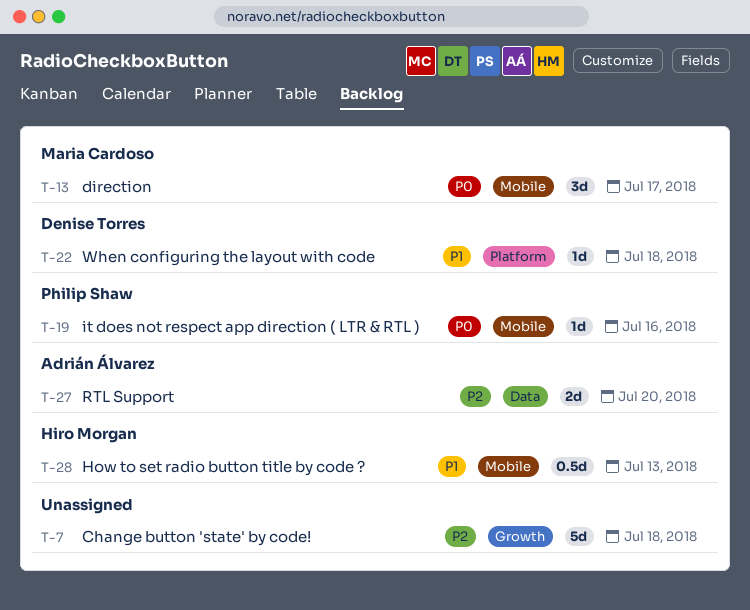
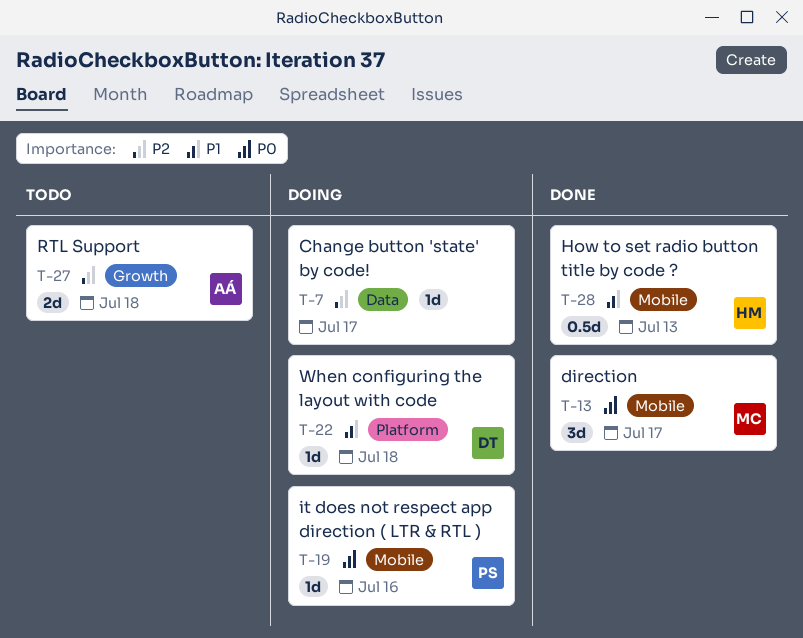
T-7, label: Growth -> Data
T-7, estimate: 5d -> 1d
T-7, due: Jul 18 -> Jul 17
T-27, label: Data -> Growth
T-27, due: Jul 20 -> Jul 18

